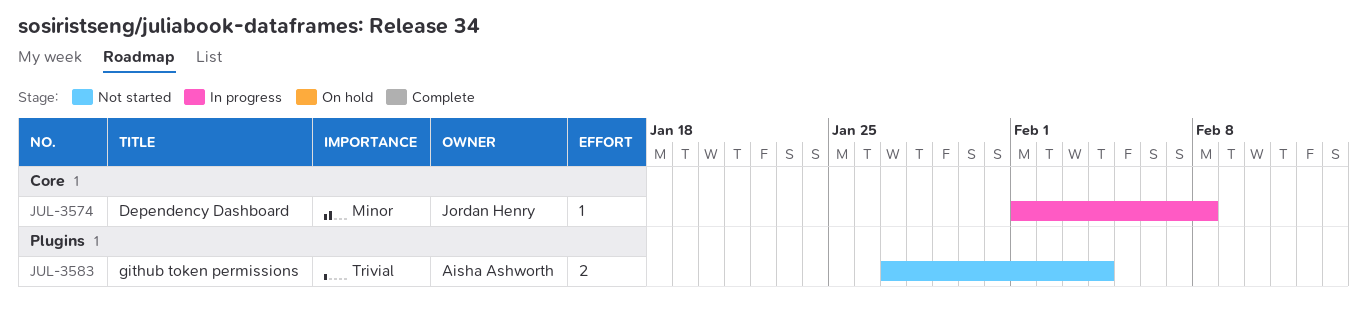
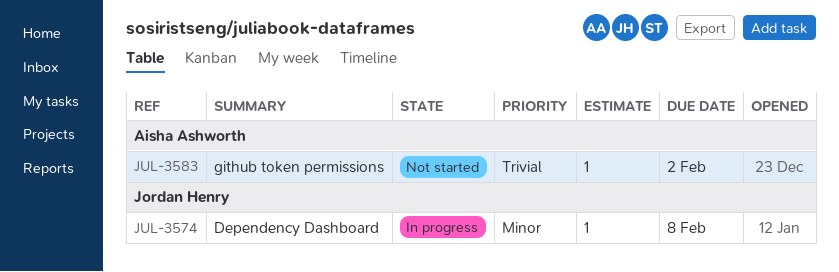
JUL-3583, estimate: 2 -> 1
JUL-3583, due: Feb 4 -> Feb 2

